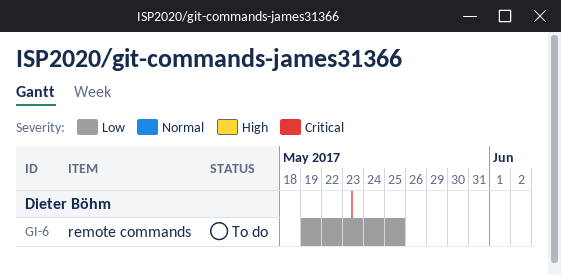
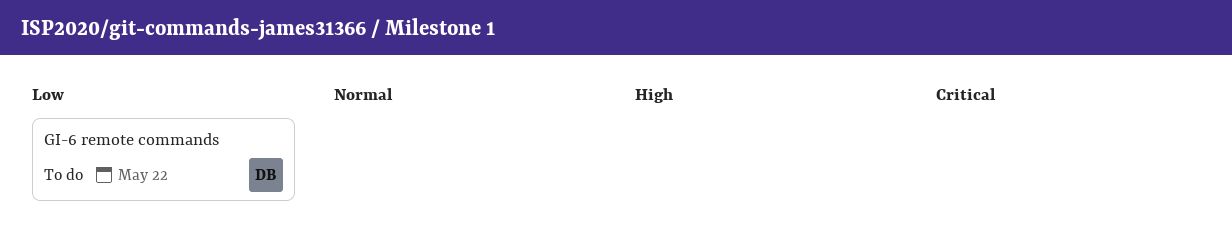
GI-6, due: May 25 -> May 22

